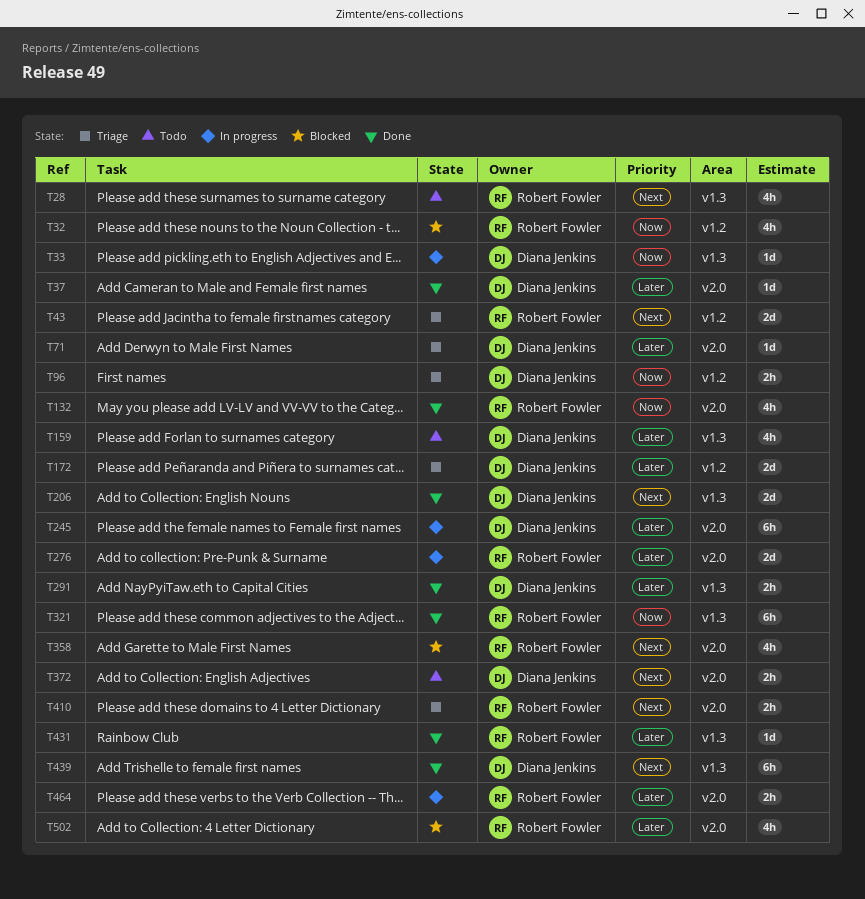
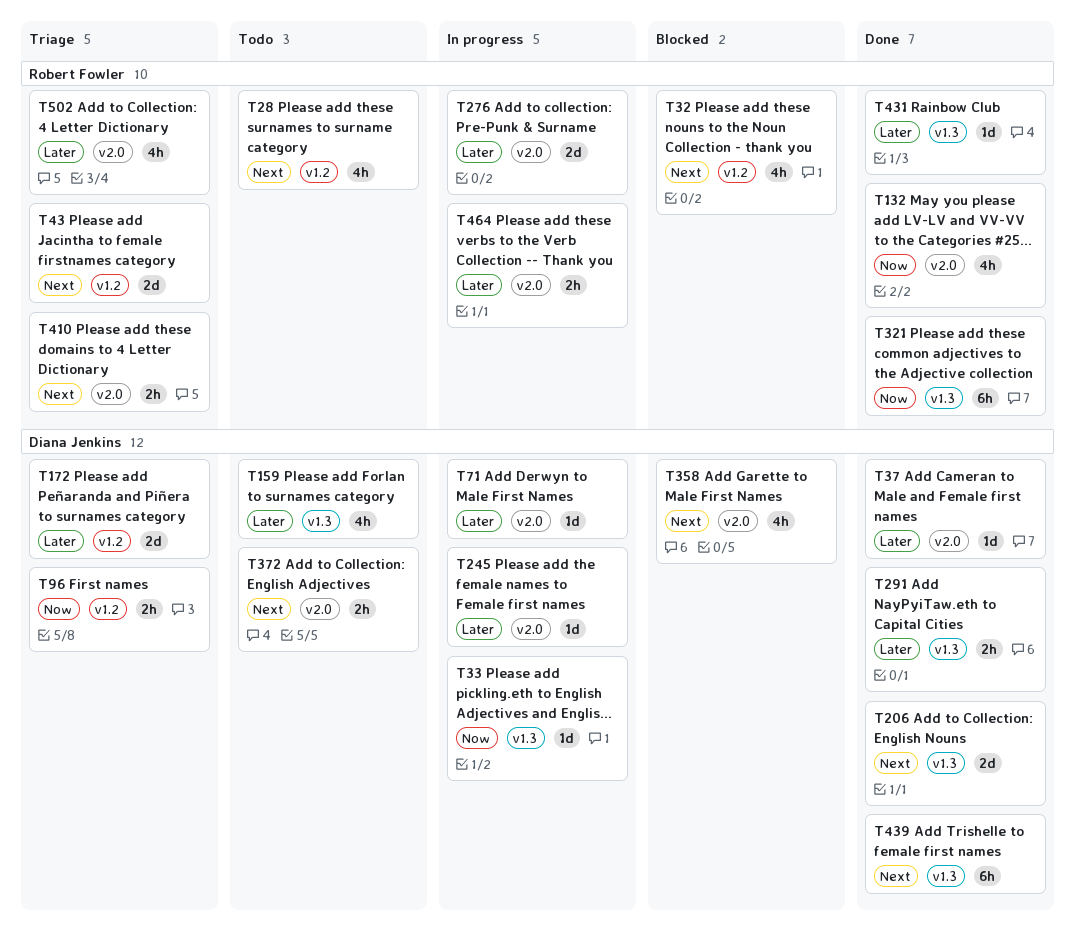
T28, label: v1.3 -> v1.2
T32, priority: Now -> Next
T71, status: Triage -> In progress
T245, estimate: 6h -> 1d
T358, owner: Robert Fowler -> Diana Jenkins
T502, status: Blocked -> Triage

